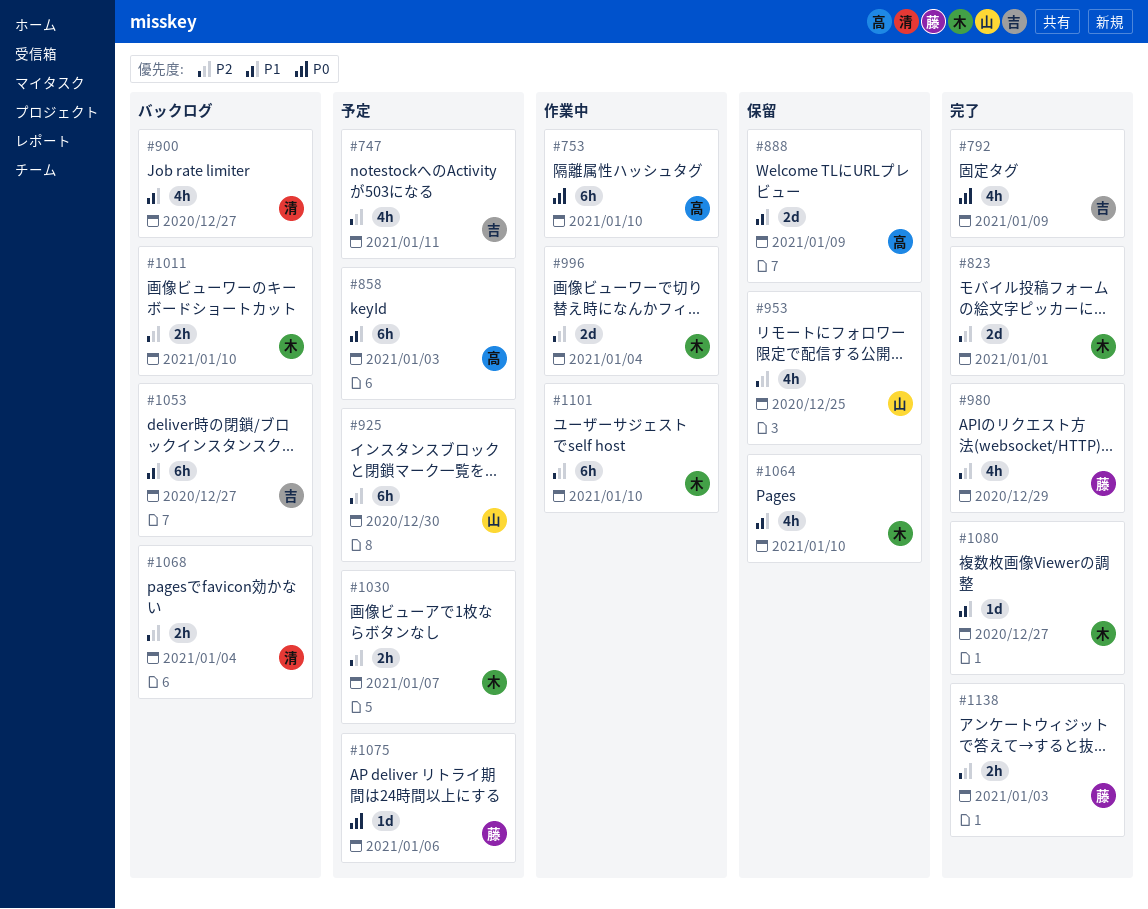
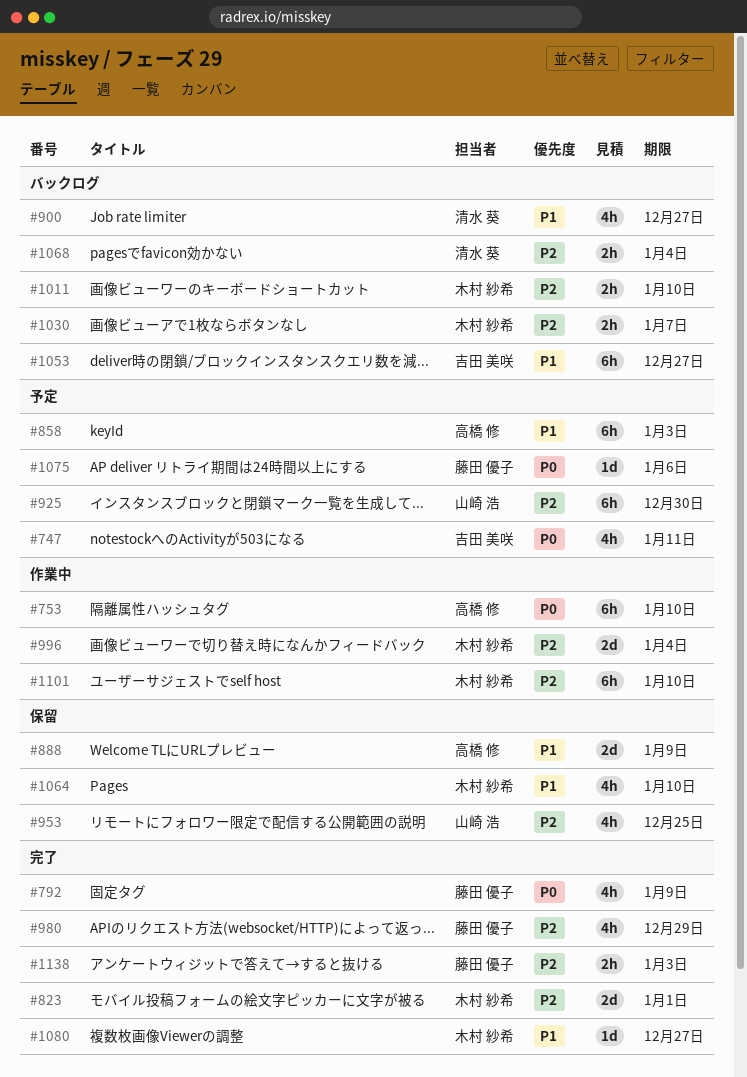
#747, priority: P2 -> P0
#792, owner: 吉田 美咲 -> 藤田 優子
#1030, status: 予定 -> バックログ

